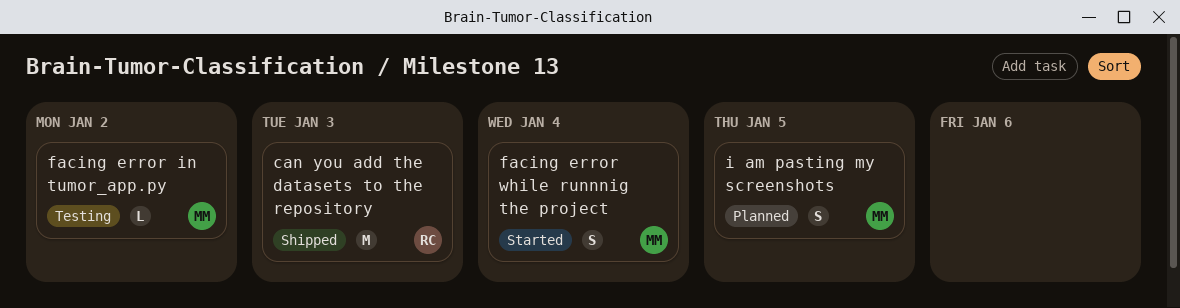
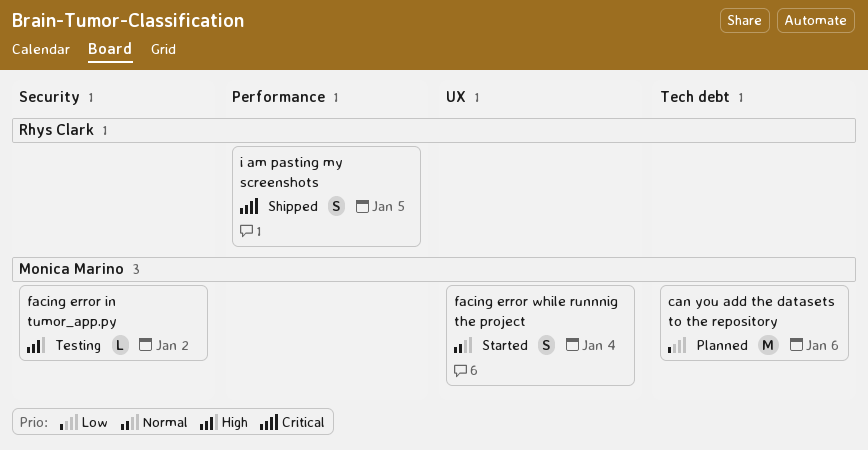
can you add the datasets to the repository, status: Shipped -> Planned
can you add the datasets to the repository, owner: Rhys Clark -> Monica Marino
can you add the datasets to the repository, due: Jan 3 -> Jan 6
i am pasting my screenshots, status: Planned -> Shipped
i am pasting my screenshots, owner: Monica Marino -> Rhys Clark

